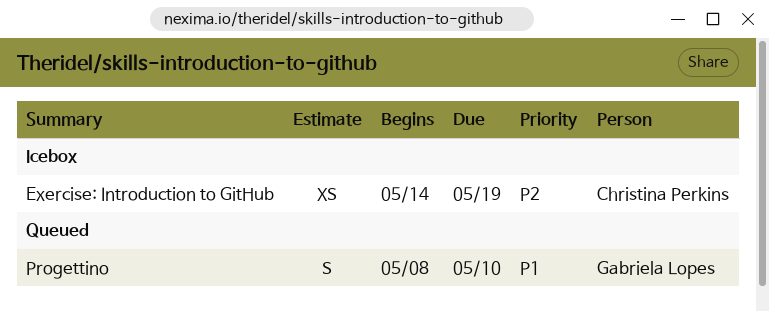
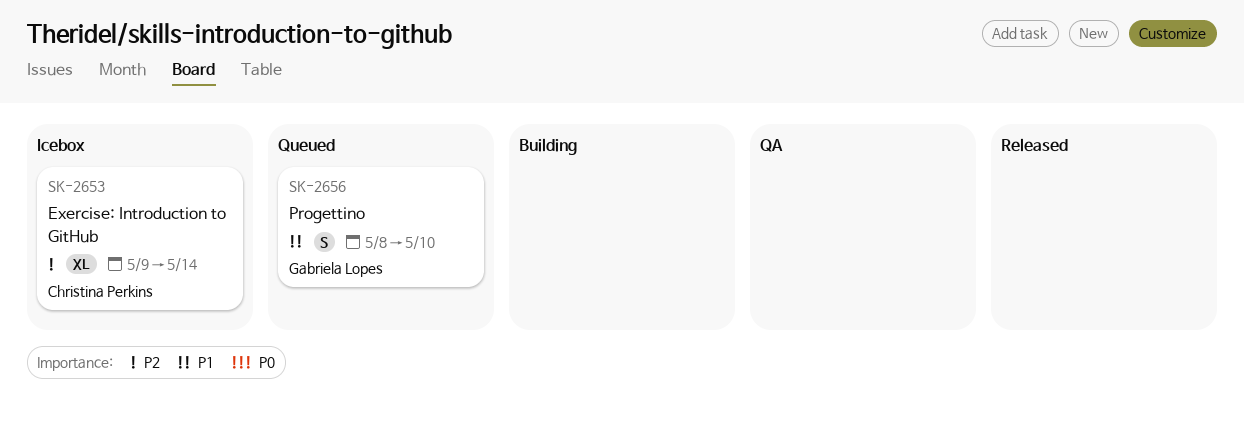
Exercise: Introduction to GitHub, estimate: XS -> XL
Exercise: Introduction to GitHub, start: May 14 -> May 9
Exercise: Introduction to GitHub, due: May 19 -> May 14

